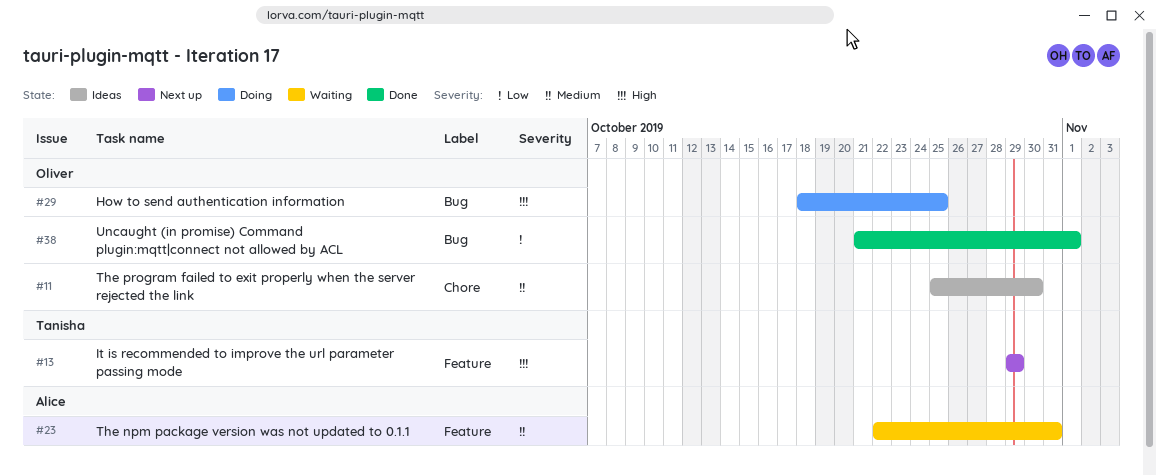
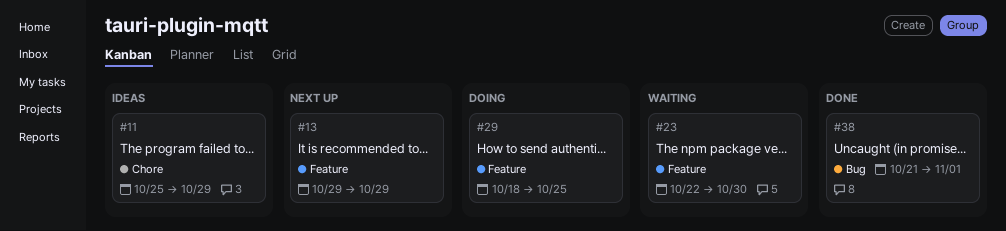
#11, due: Oct 30 -> Oct 29
#23, due: Oct 31 -> Oct 30
#29, label: Bug -> Feature

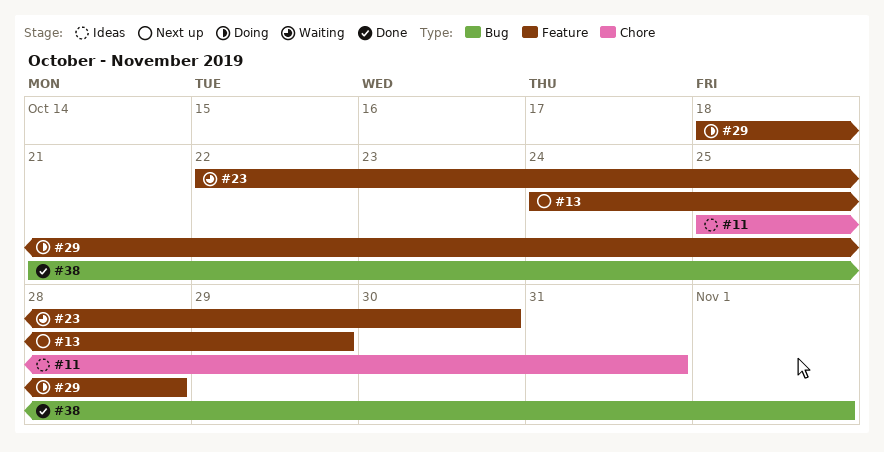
#11, due: Oct 29 -> Oct 31
#13, start: Oct 29 -> Oct 24
#29, due: Oct 25 -> Oct 28

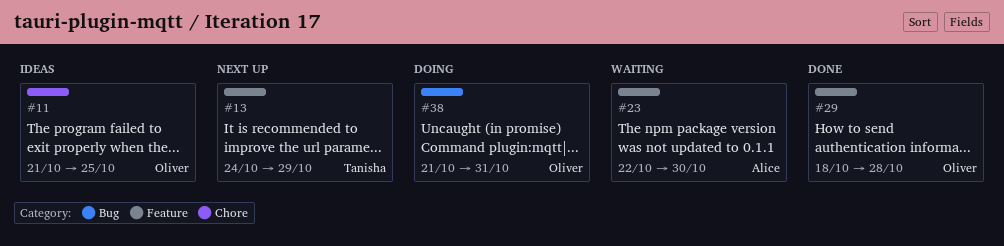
#11, start: Oct 25 -> Oct 21
#11, due: Oct 31 -> Oct 25
#29, status: Doing -> Done
#38, status: Done -> Doing
#38, due: Nov 1 -> Oct 31

